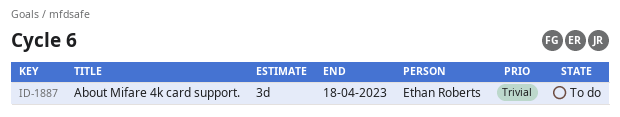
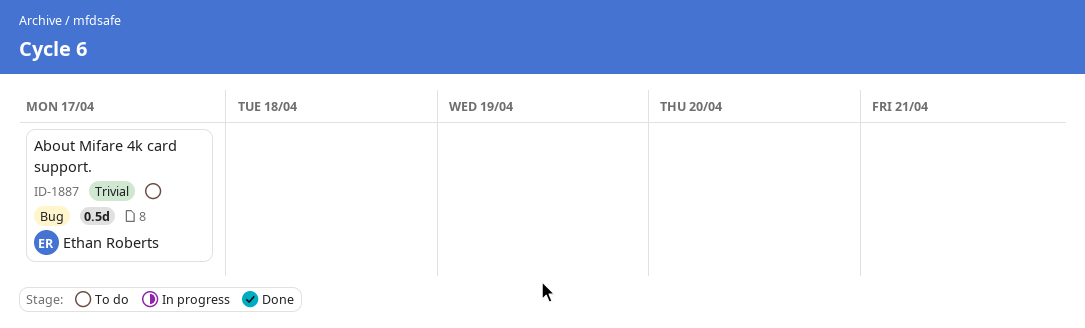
ID-1887, estimate: 3d -> 0.5d
ID-1887, due: Apr 18 -> Apr 17

